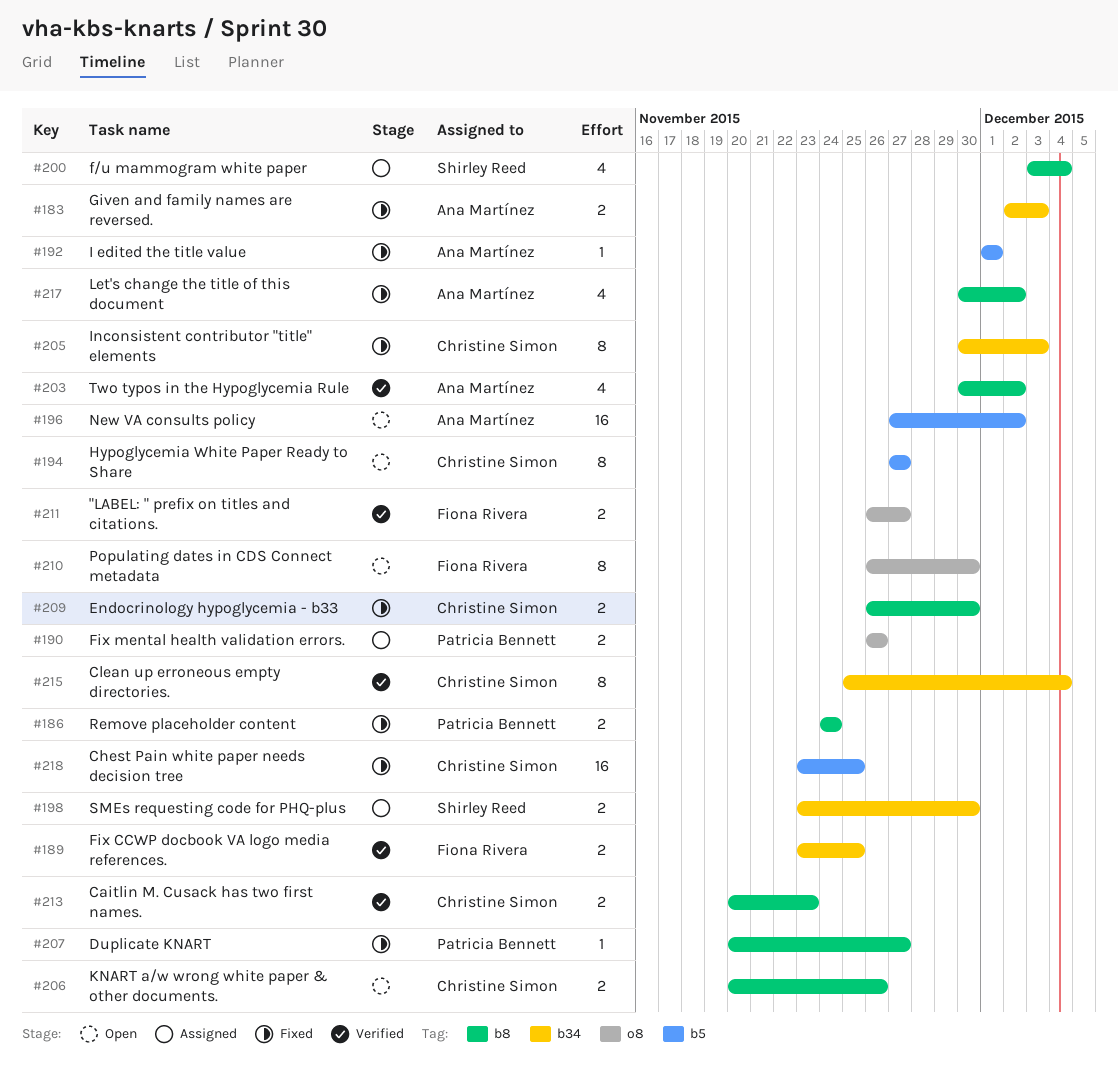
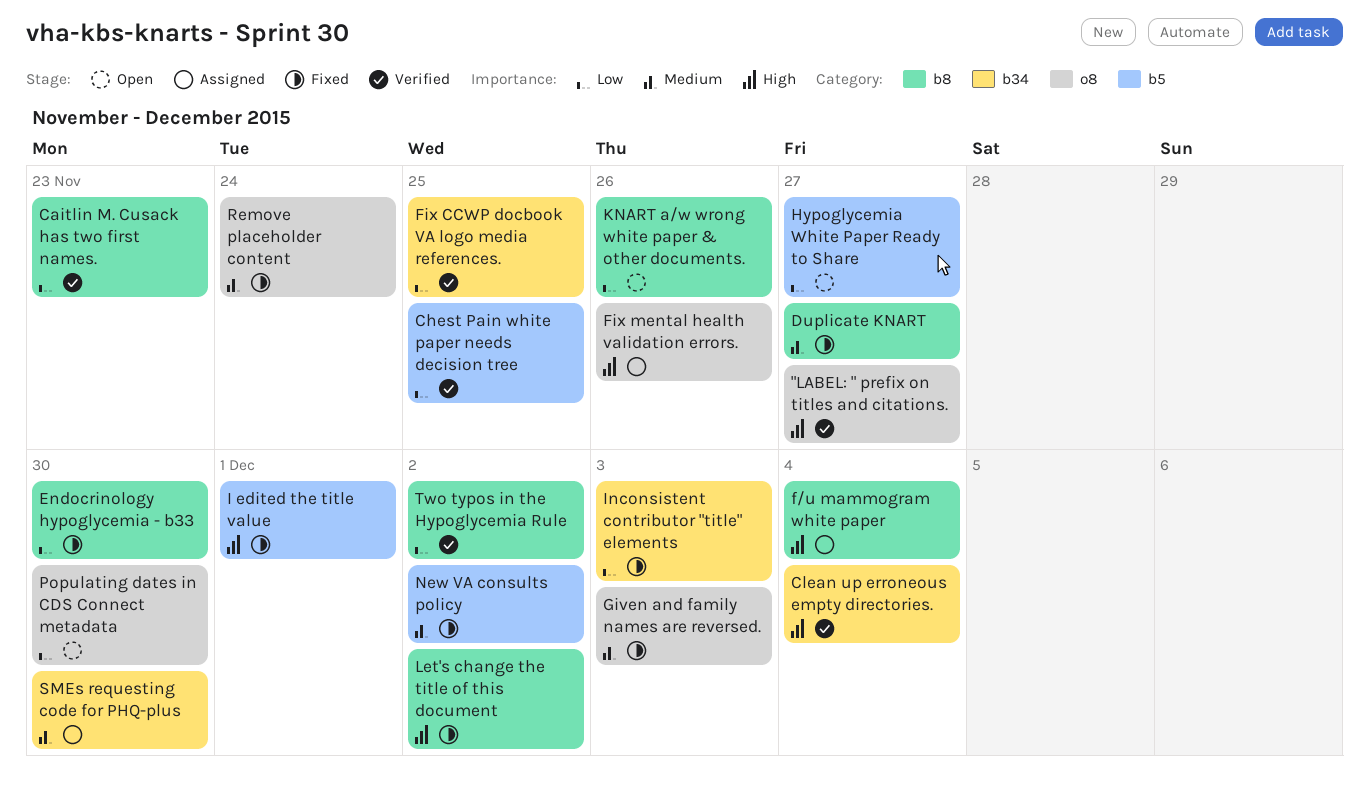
Chest Pain white paper needs decision tree, status: Fixed -> Verified
Given and family names are reversed., label: b34 -> o8
New VA consults policy, status: Open -> Fixed
Remove placeholder content, label: b8 -> o8

